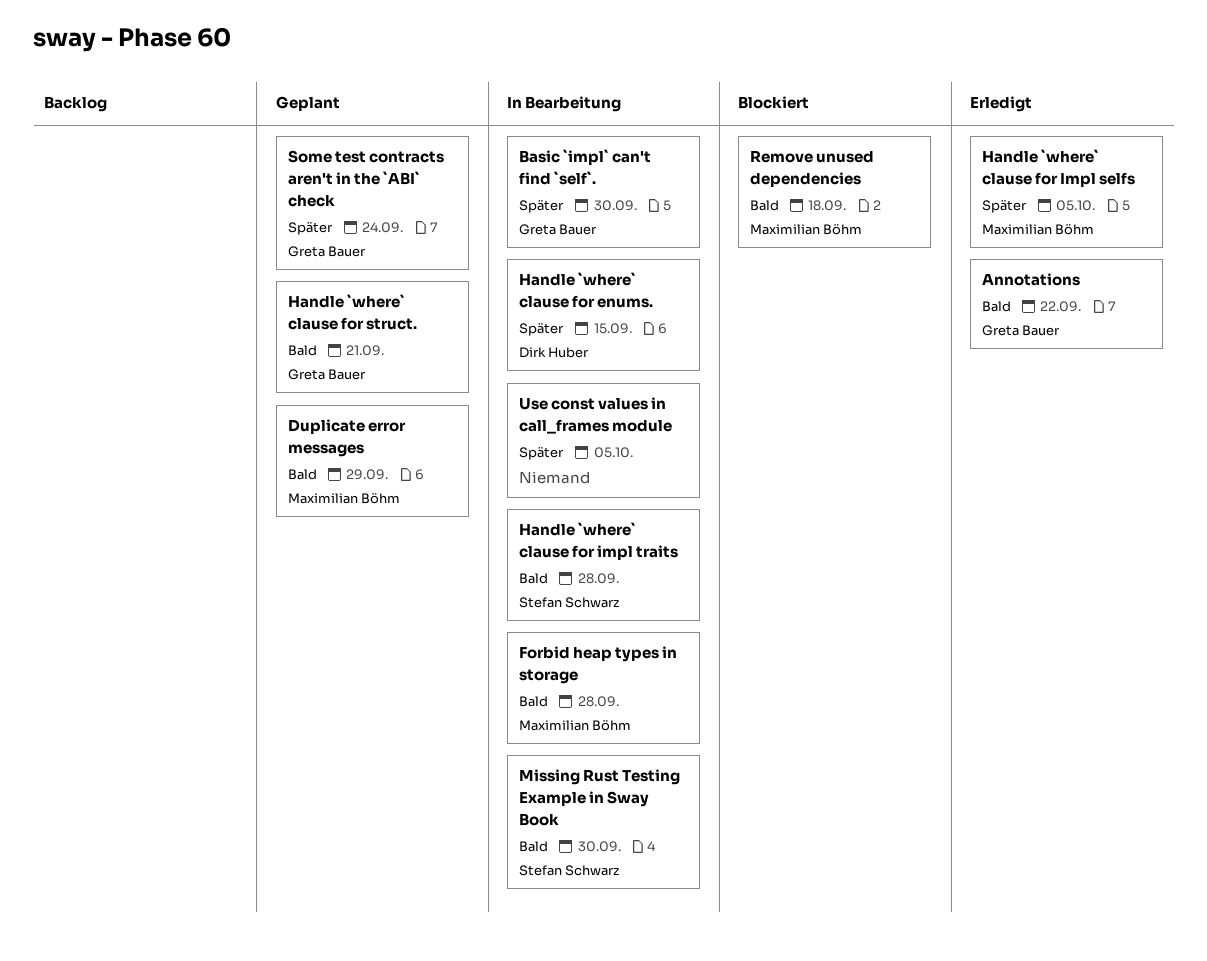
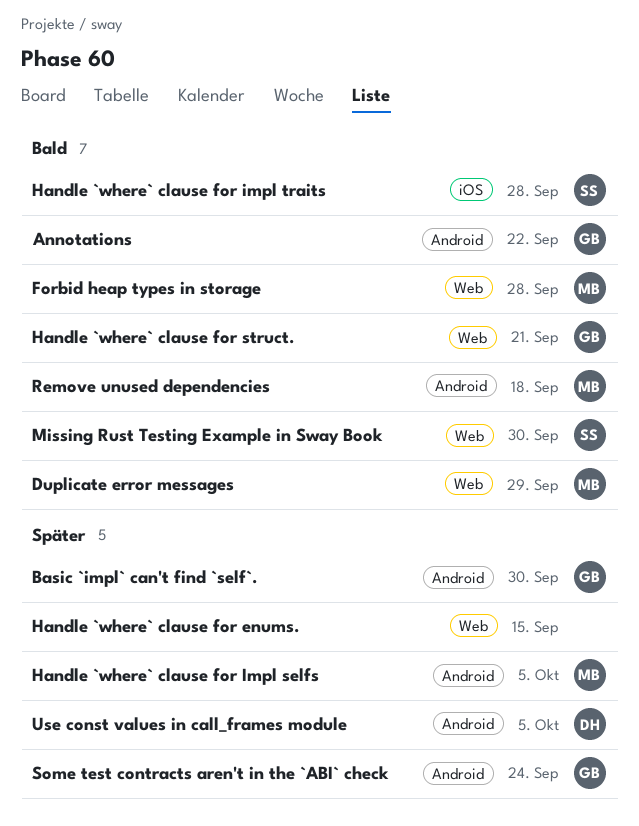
Handle `where` clause for enums., owner: Dirk Huber -> none
Use const values in call_frames module, owner: none -> Dirk Huber

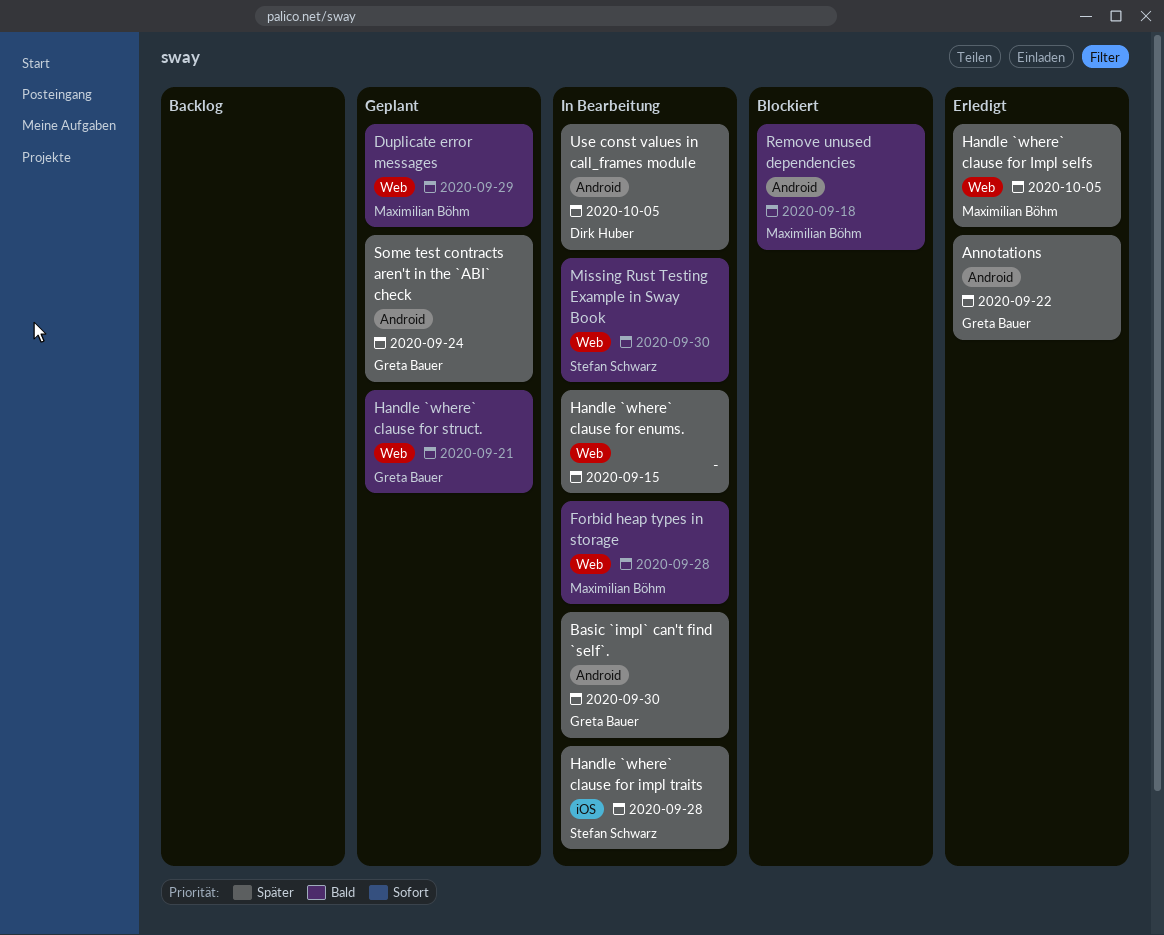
Annotations, priority: Bald -> Später
Handle `where` clause for Impl selfs, label: Android -> Web
Handle `where` clause for impl traits, priority: Bald -> Später

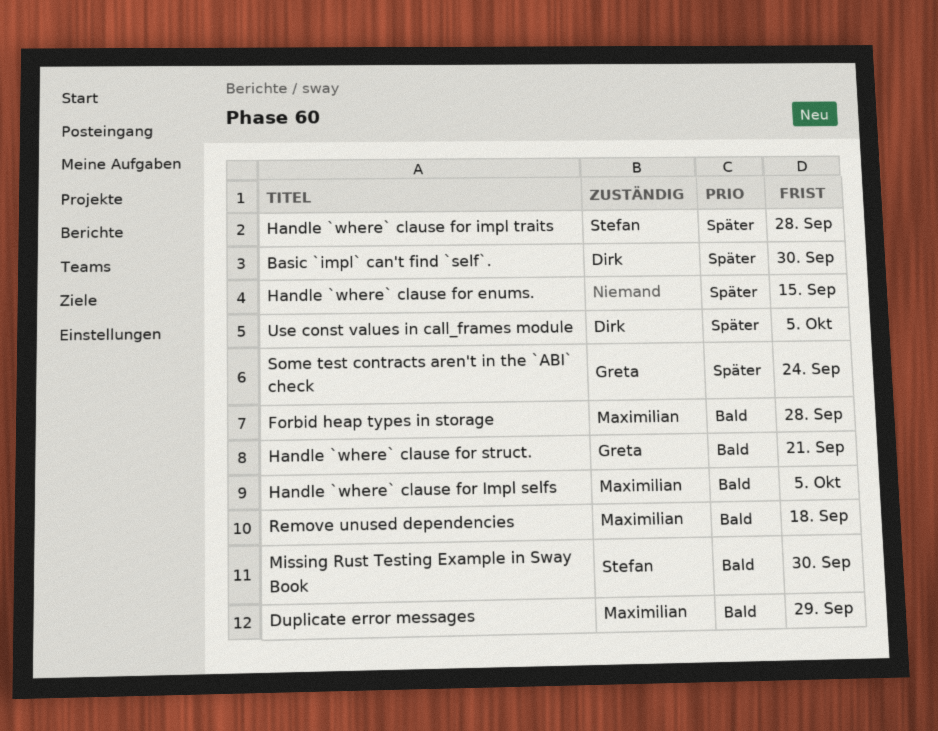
Annotations: present -> none
Basic `impl` can't find `self`., owner: Greta Bauer -> Dirk Huber
Handle `where` clause for Impl selfs, priority: Später -> Bald

